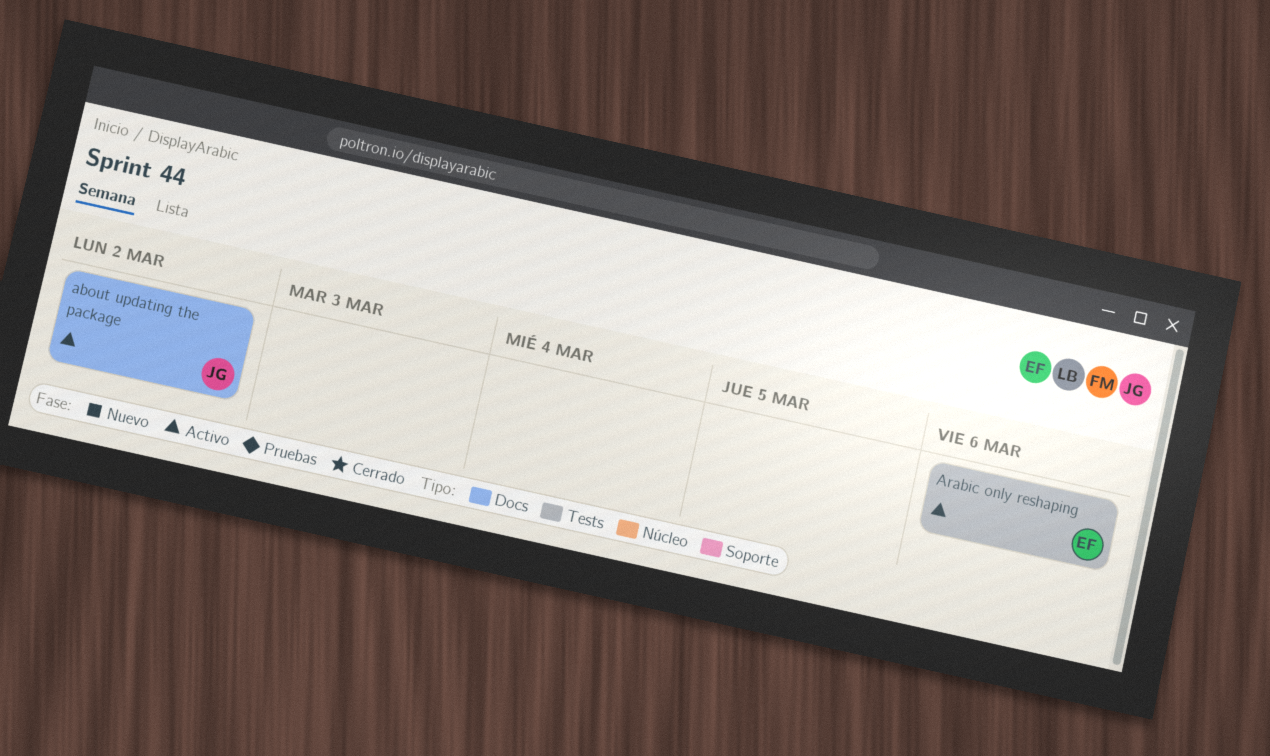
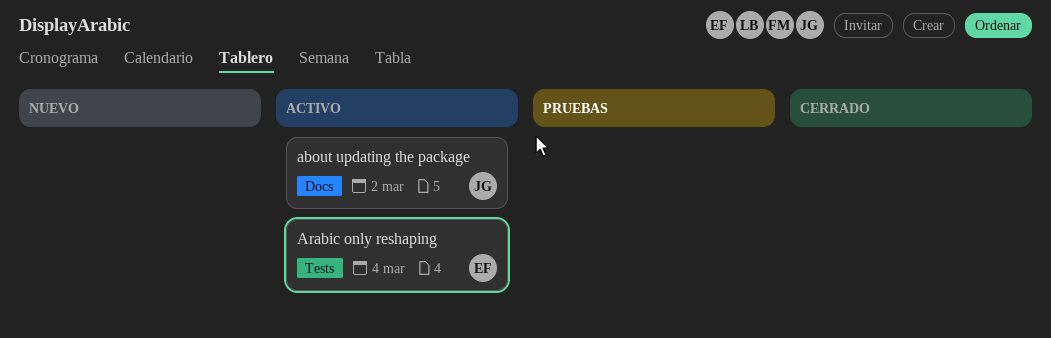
Arabic only reshaping, due: Mar 6 -> Mar 4

